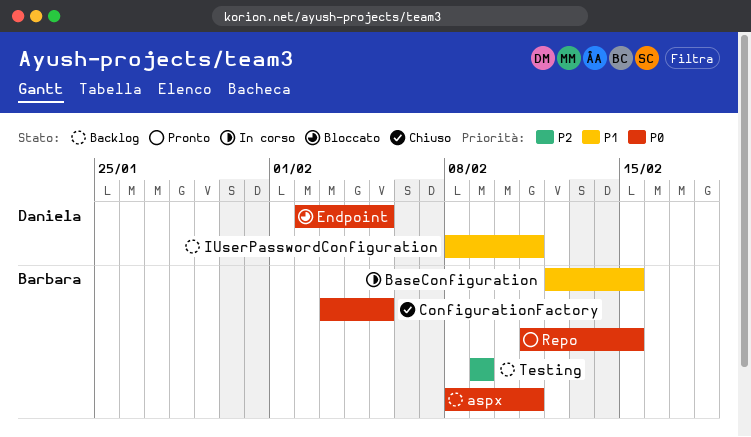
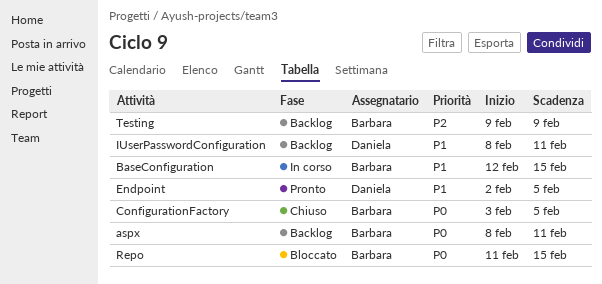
Endpoint, status: Bloccato -> Pronto
Endpoint, priority: P0 -> P1
Repo, status: Pronto -> Bloccato

